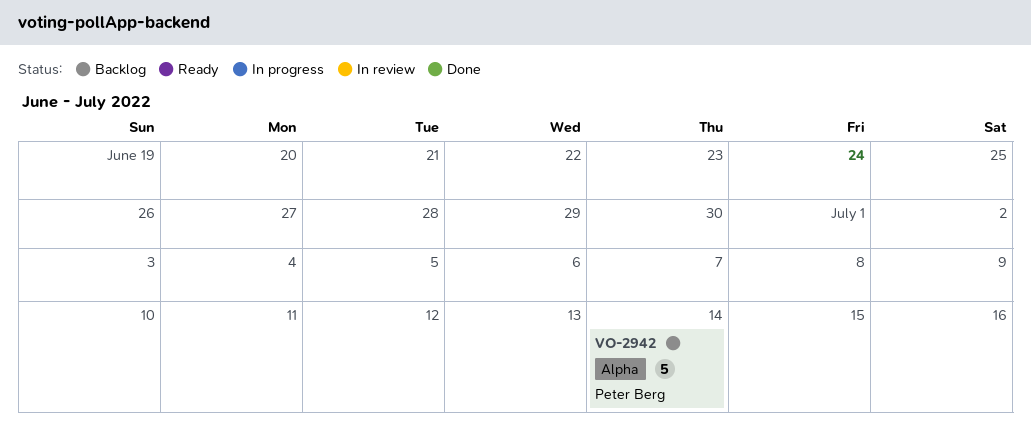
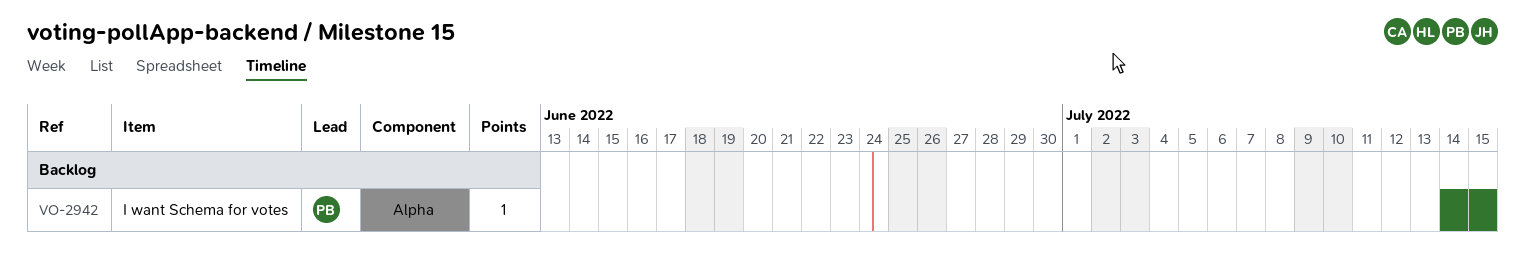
VO-2942, estimate: 5 -> 1
VO-2942, due: Jul 14 -> Jul 15

